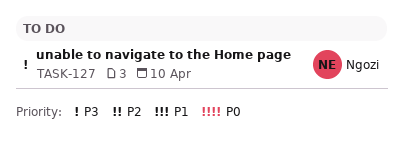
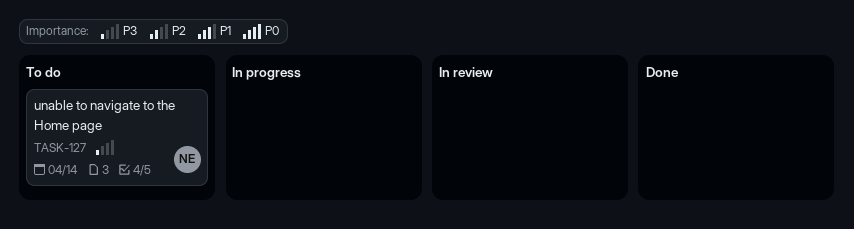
TASK-127, due: Apr 10 -> Apr 14

